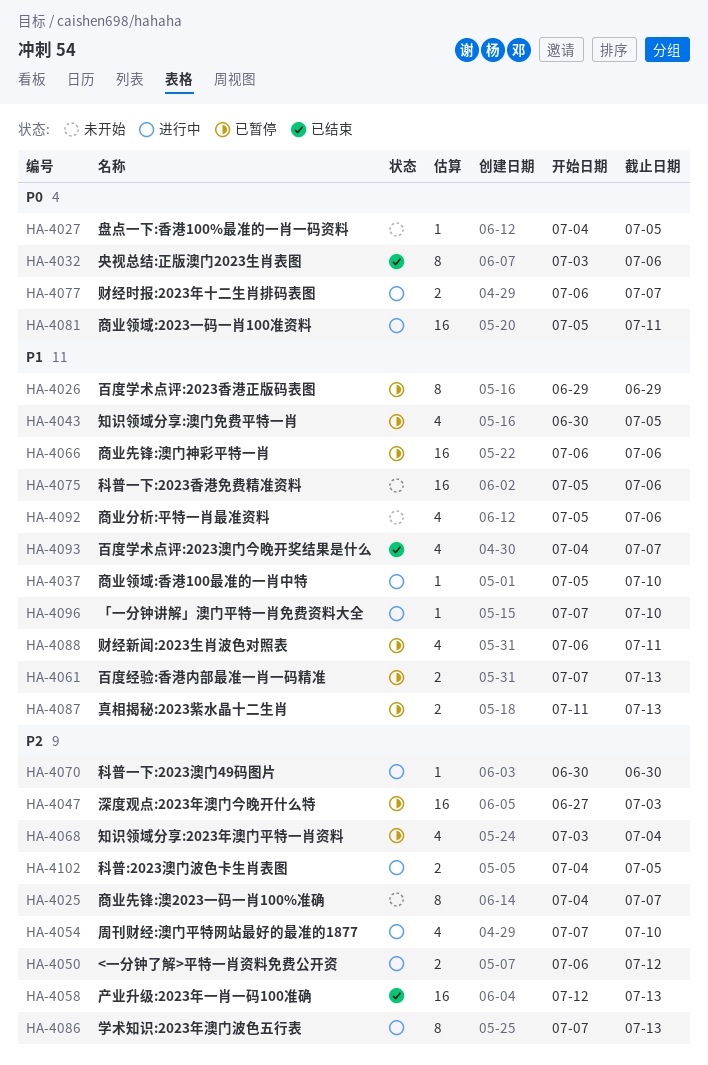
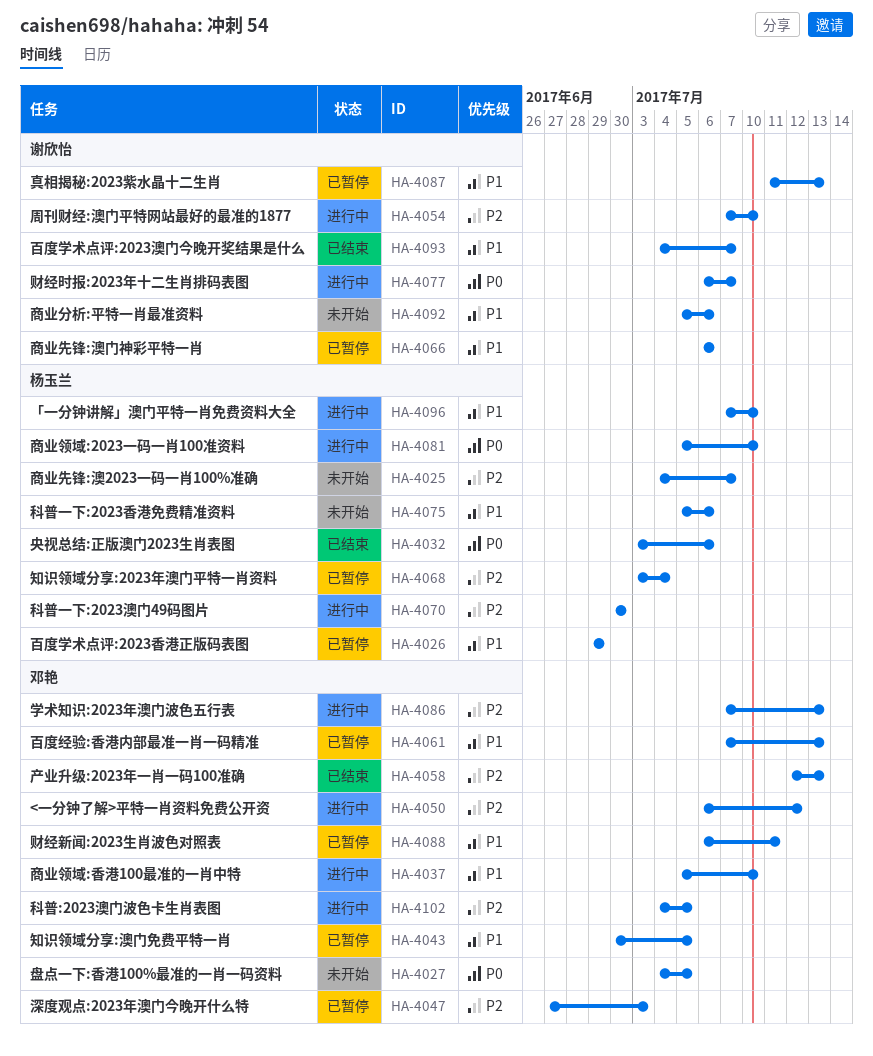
HA-4081, due: Jul 11 -> Jul 10

